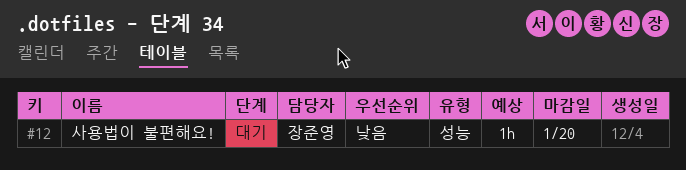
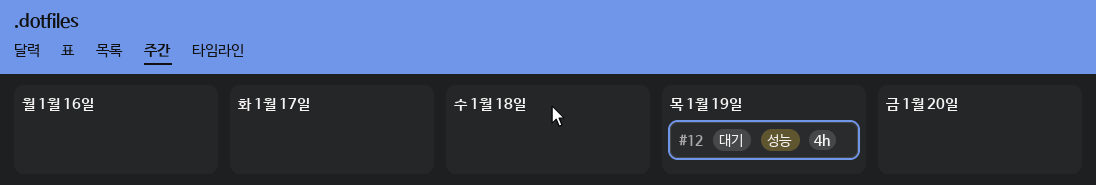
#12, estimate: 1h -> 4h
#12, due: Jan 20 -> Jan 19

